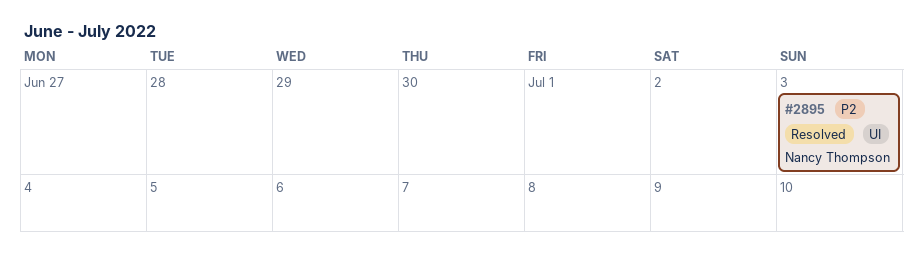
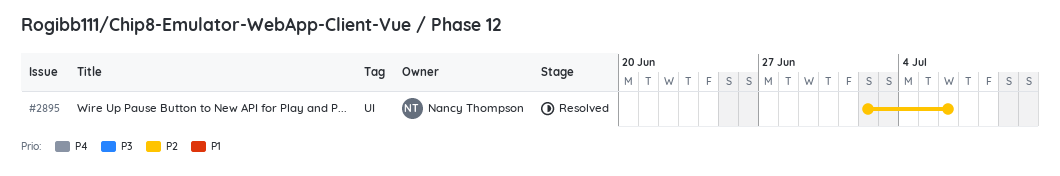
#2895, due: Jul 3 -> Jul 6

